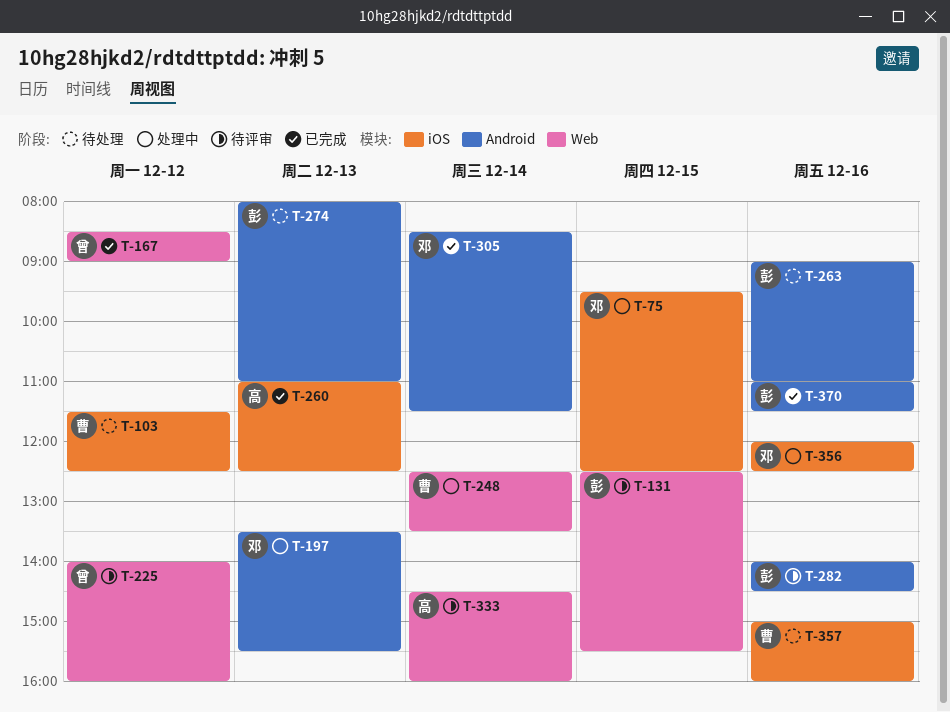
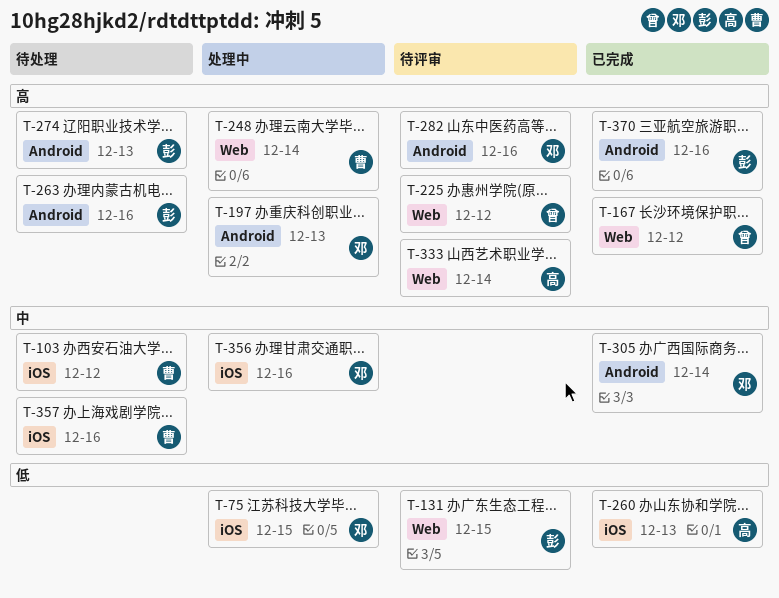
T-282, owner: 彭 -> 邓

